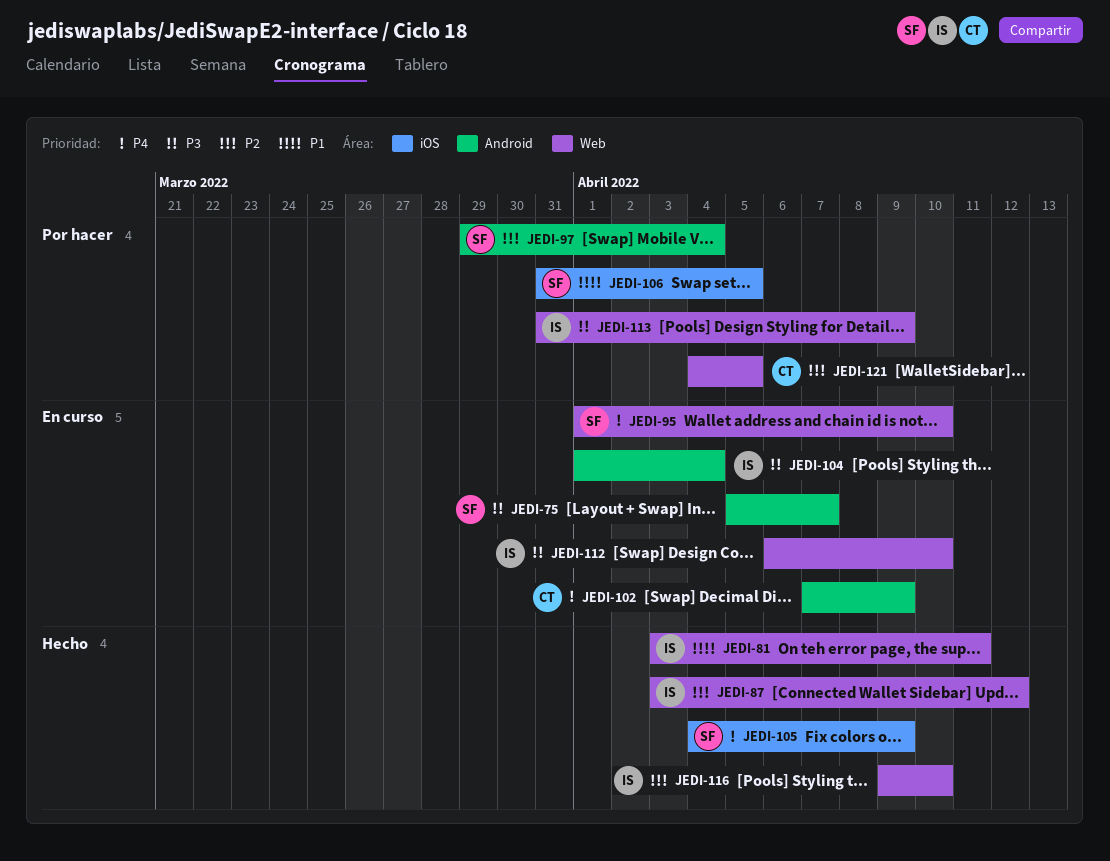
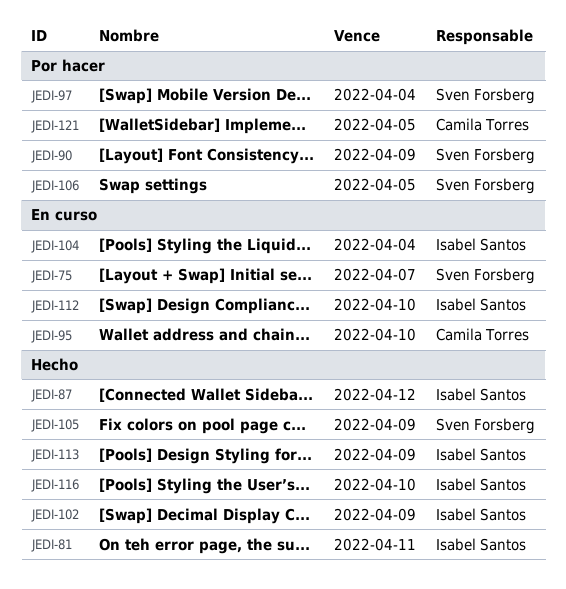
JEDI-90: none -> present
JEDI-95, owner: Sven Forsberg -> Camila Torres
JEDI-102, status: En curso -> Hecho
JEDI-102, owner: Camila Torres -> Isabel Santos
JEDI-113, status: Por hacer -> Hecho

